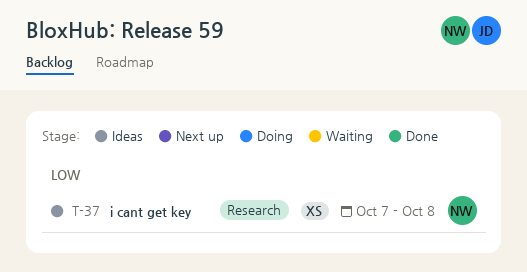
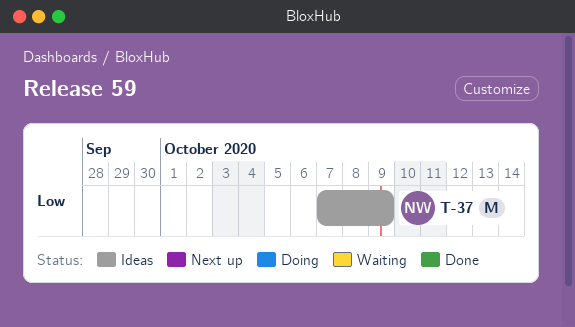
T-37, estimate: XS -> M
T-37, due: Oct 8 -> Oct 9

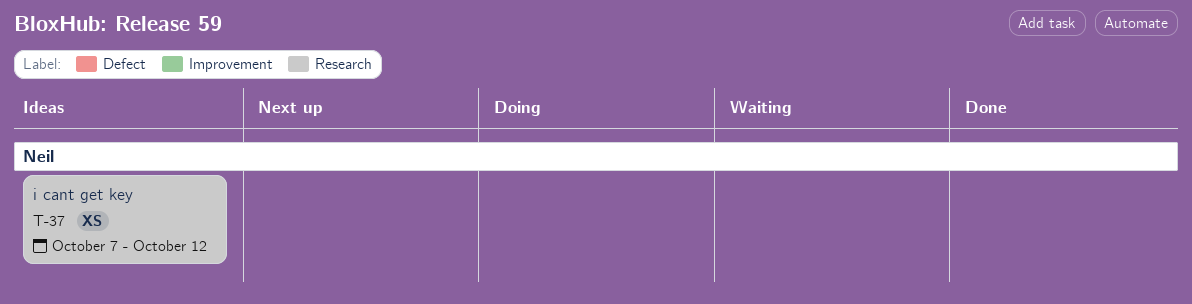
T-37, estimate: M -> XS
T-37, due: Oct 9 -> Oct 12

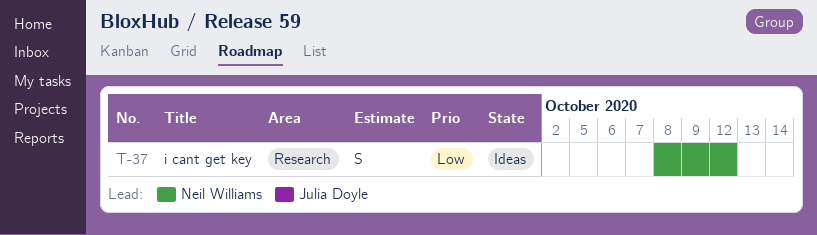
T-37, estimate: XS -> S
T-37, start: Oct 7 -> Oct 8

